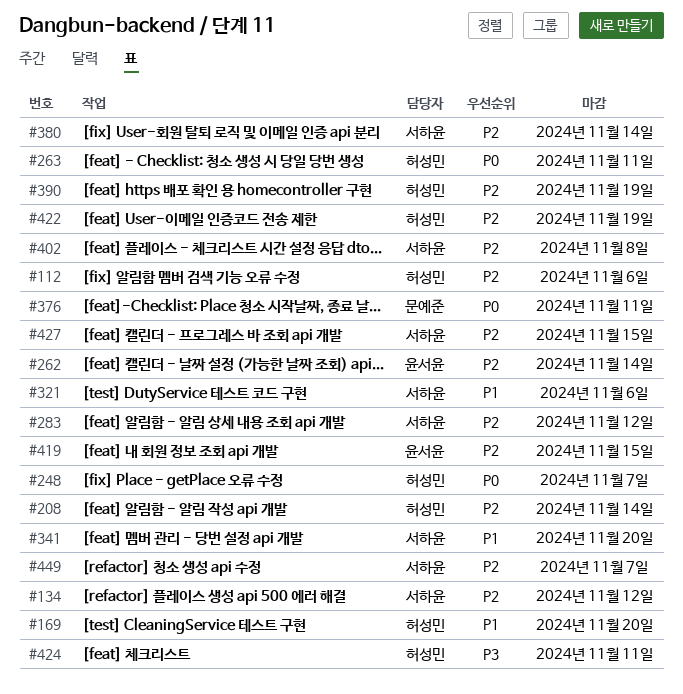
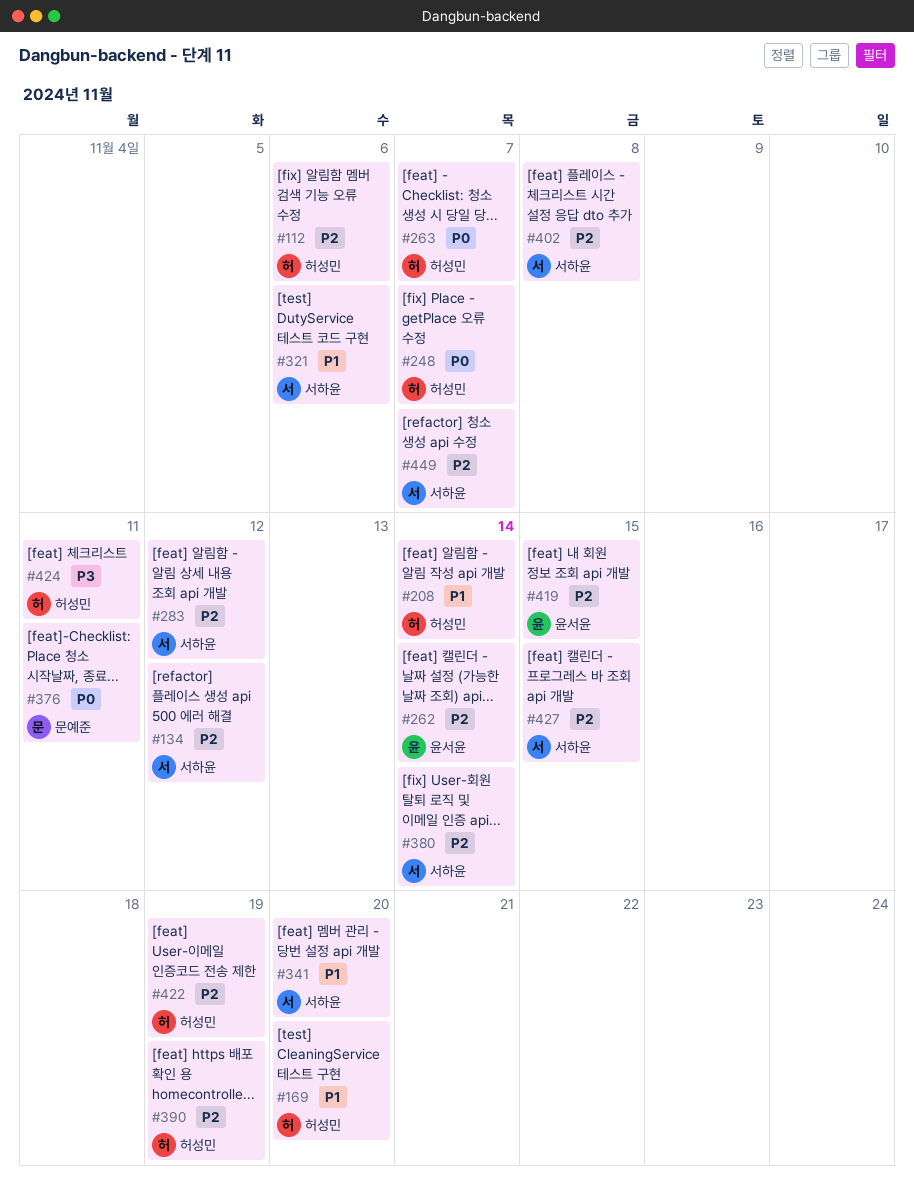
#208, priority: P2 -> P1
#263, due: Nov 11 -> Nov 7

